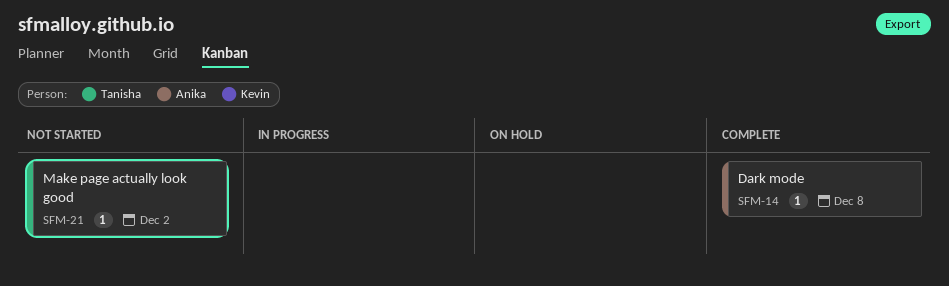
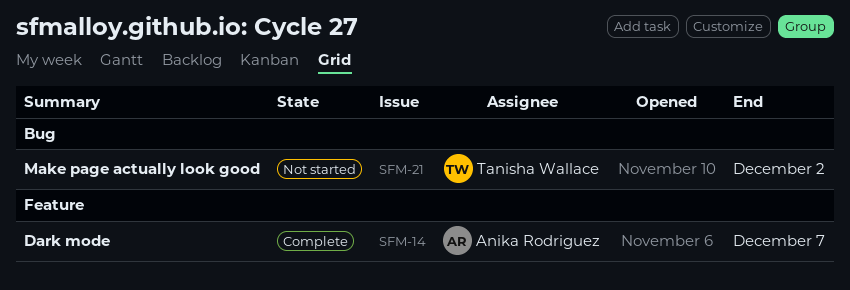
SFM-14, due: Dec 8 -> Dec 7

